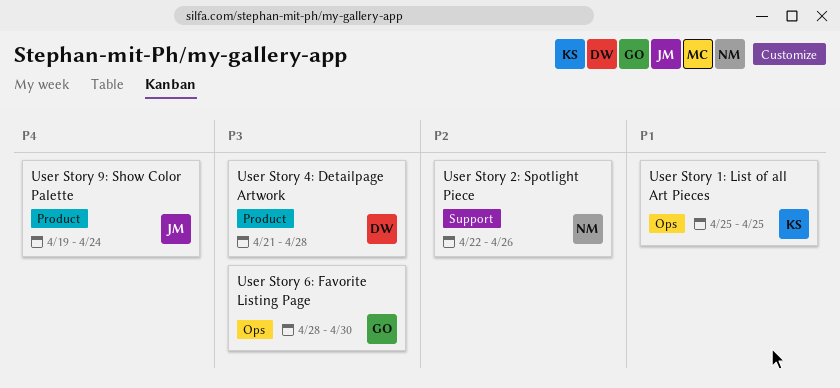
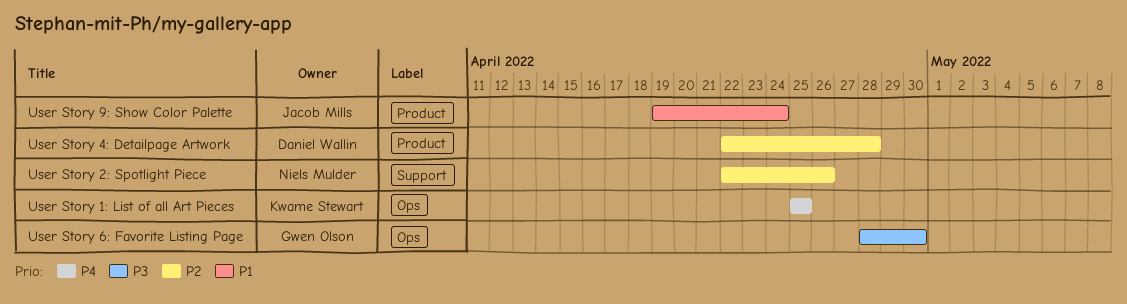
User Story 1: List of all Art Pieces, priority: P1 -> P4
User Story 4: Detailpage Artwork, priority: P3 -> P2
User Story 4: Detailpage Artwork, start: Apr 21 -> Apr 22
User Story 9: Show Color Palette, priority: P4 -> P1

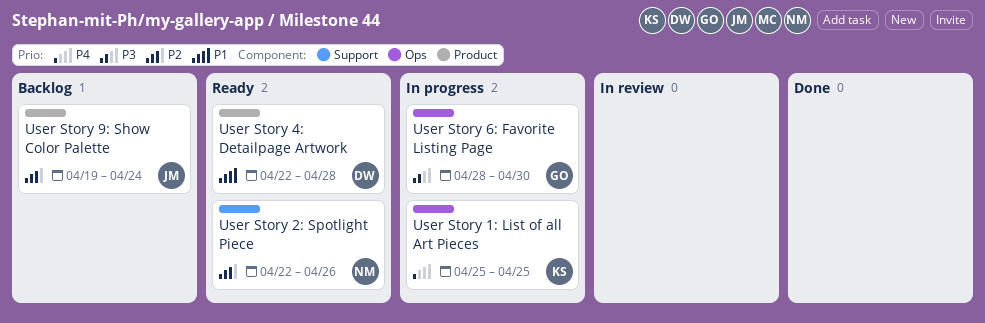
User Story 4: Detailpage Artwork, priority: P2 -> P1
User Story 9: Show Color Palette, priority: P1 -> P2

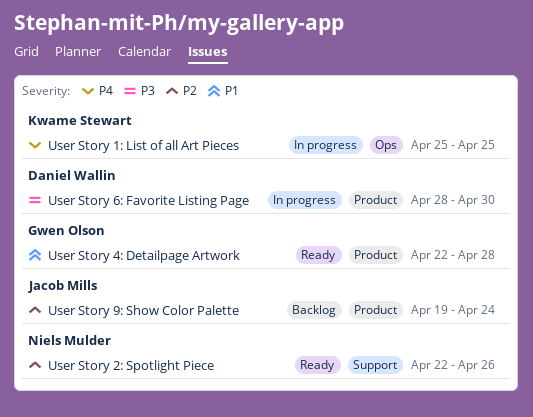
User Story 4: Detailpage Artwork, owner: Daniel Wallin -> Gwen Olson
User Story 6: Favorite Listing Page, owner: Gwen Olson -> Daniel Wallin
User Story 6: Favorite Listing Page, label: Ops -> Product

